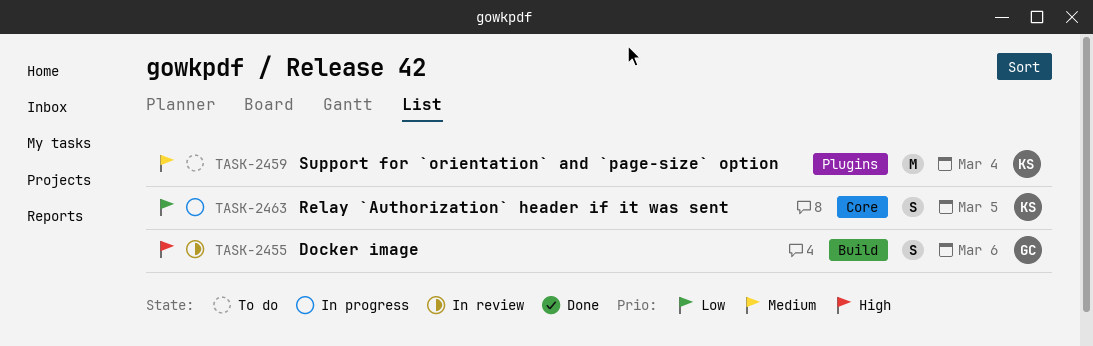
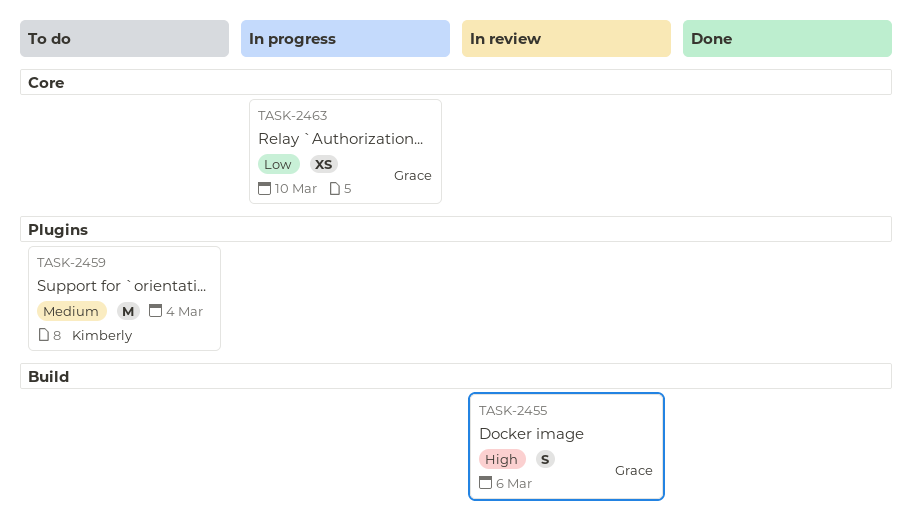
TASK-2463, owner: Kimberly -> Grace
TASK-2463, estimate: S -> XS
TASK-2463, due: Mar 5 -> Mar 10

